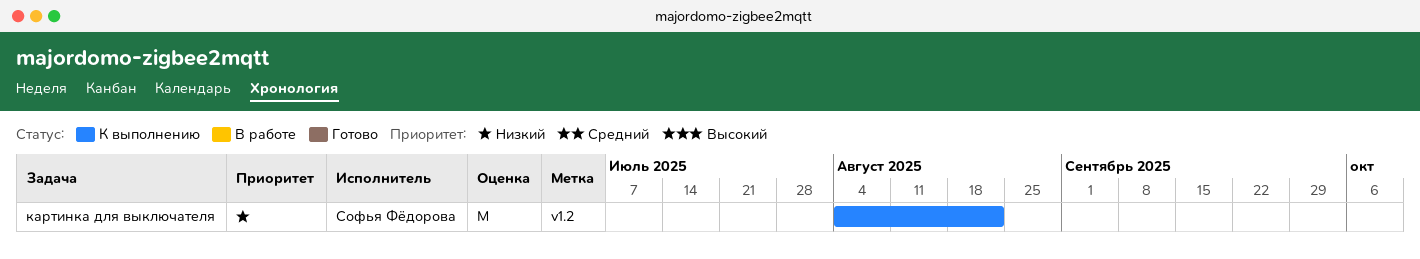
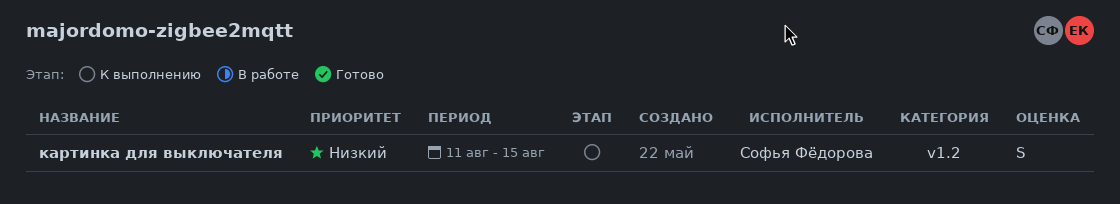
картинка для выключателя, estimate: M -> S
картинка для выключателя, start: Aug 4 -> Aug 11
картинка для выключателя, due: Aug 22 -> Aug 15

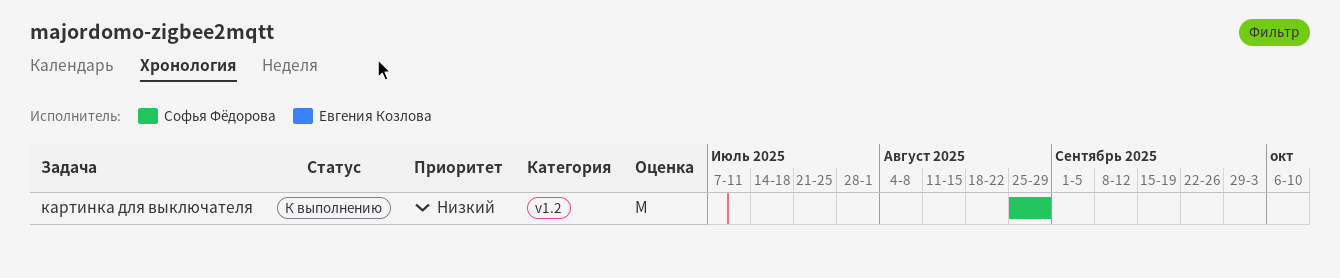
картинка для выключателя, estimate: S -> M
картинка для выключателя, start: Aug 11 -> Aug 25
картинка для выключателя, due: Aug 15 -> Aug 29

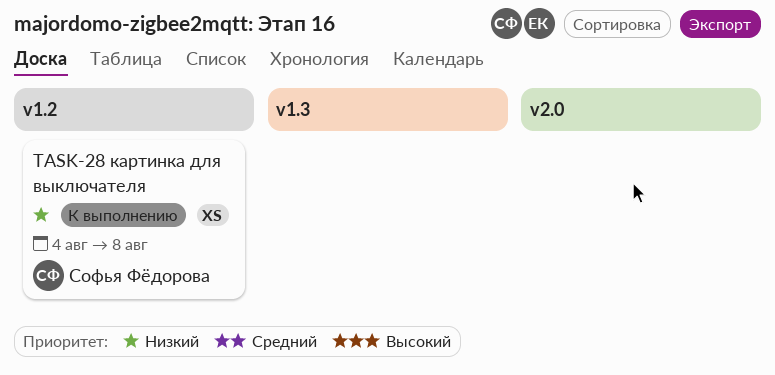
картинка для выключателя, estimate: M -> XS
картинка для выключателя, start: Aug 25 -> Aug 4
картинка для выключателя, due: Aug 29 -> Aug 8

